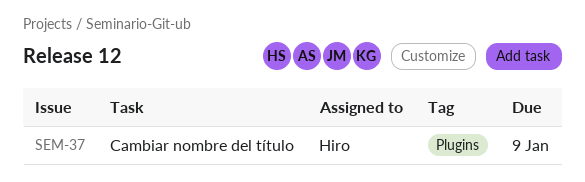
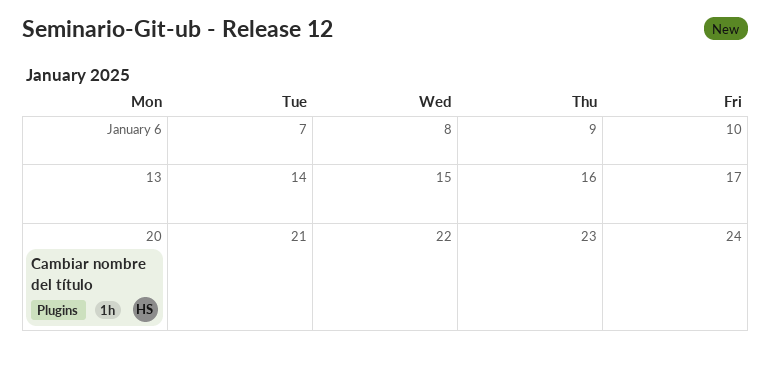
Cambiar nombre del título, due: Jan 9 -> Jan 20

